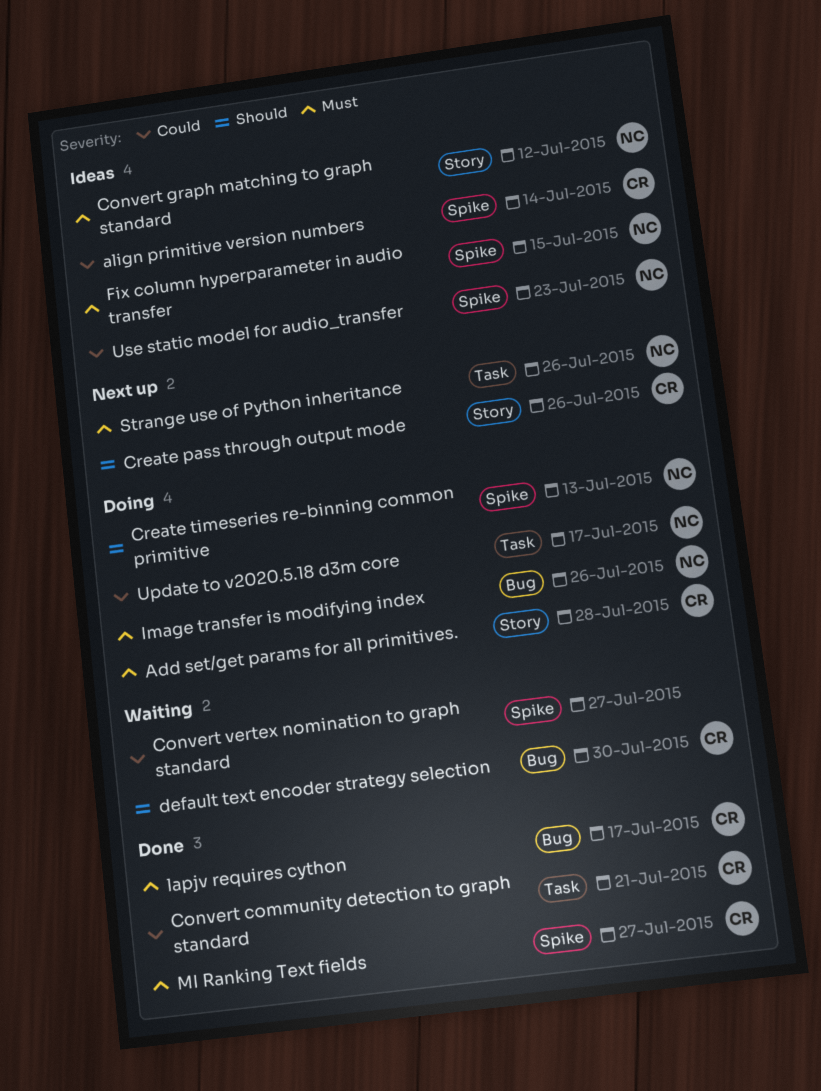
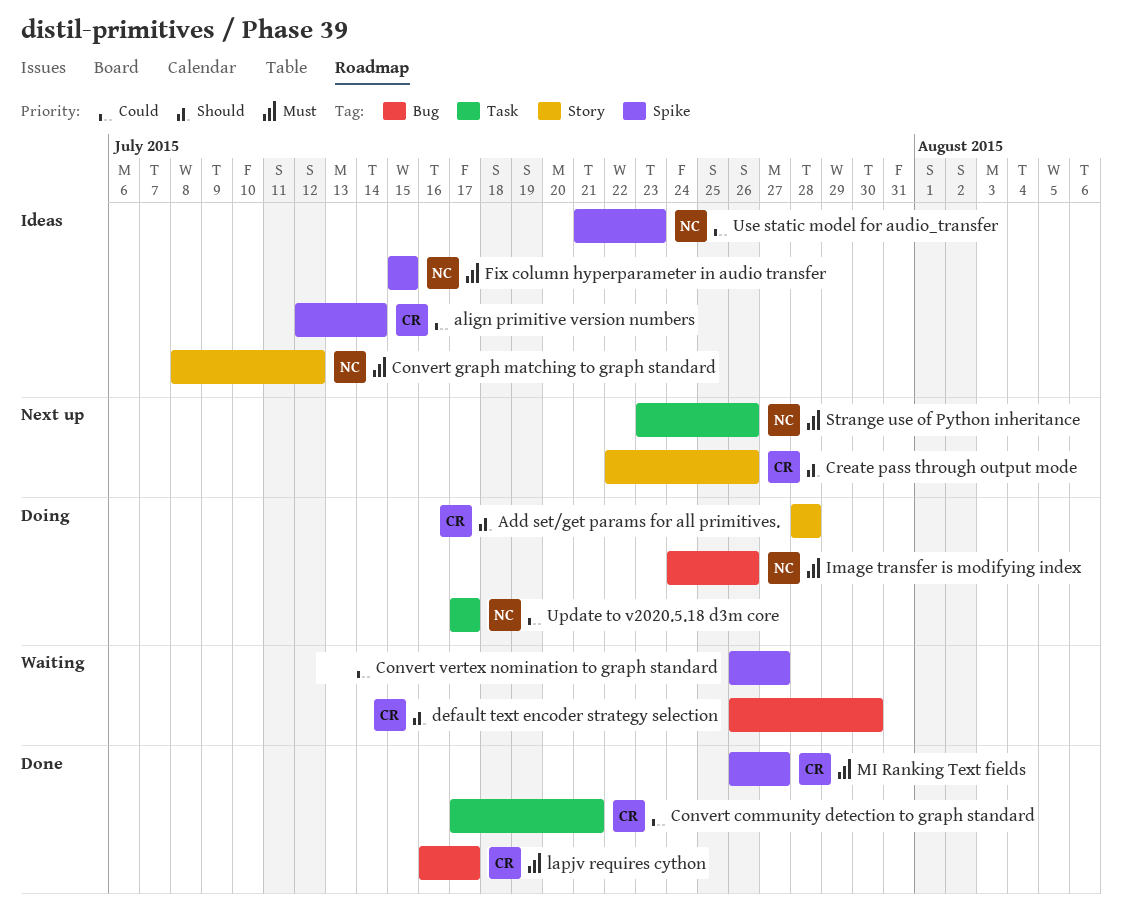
Add set/get params for all primitives., priority: Must -> Should
Create timeseries re-binning common primitive: present -> none

